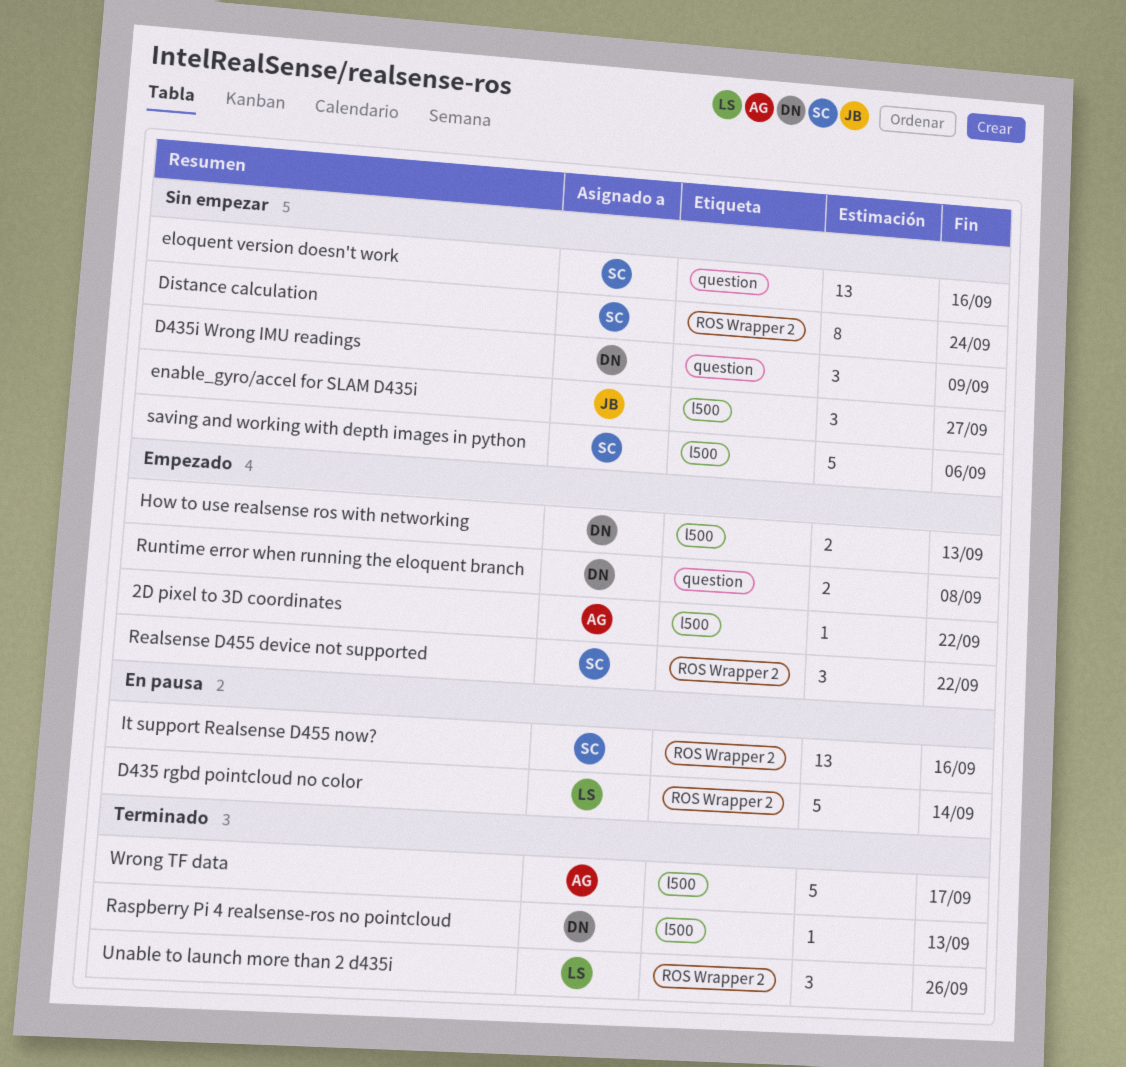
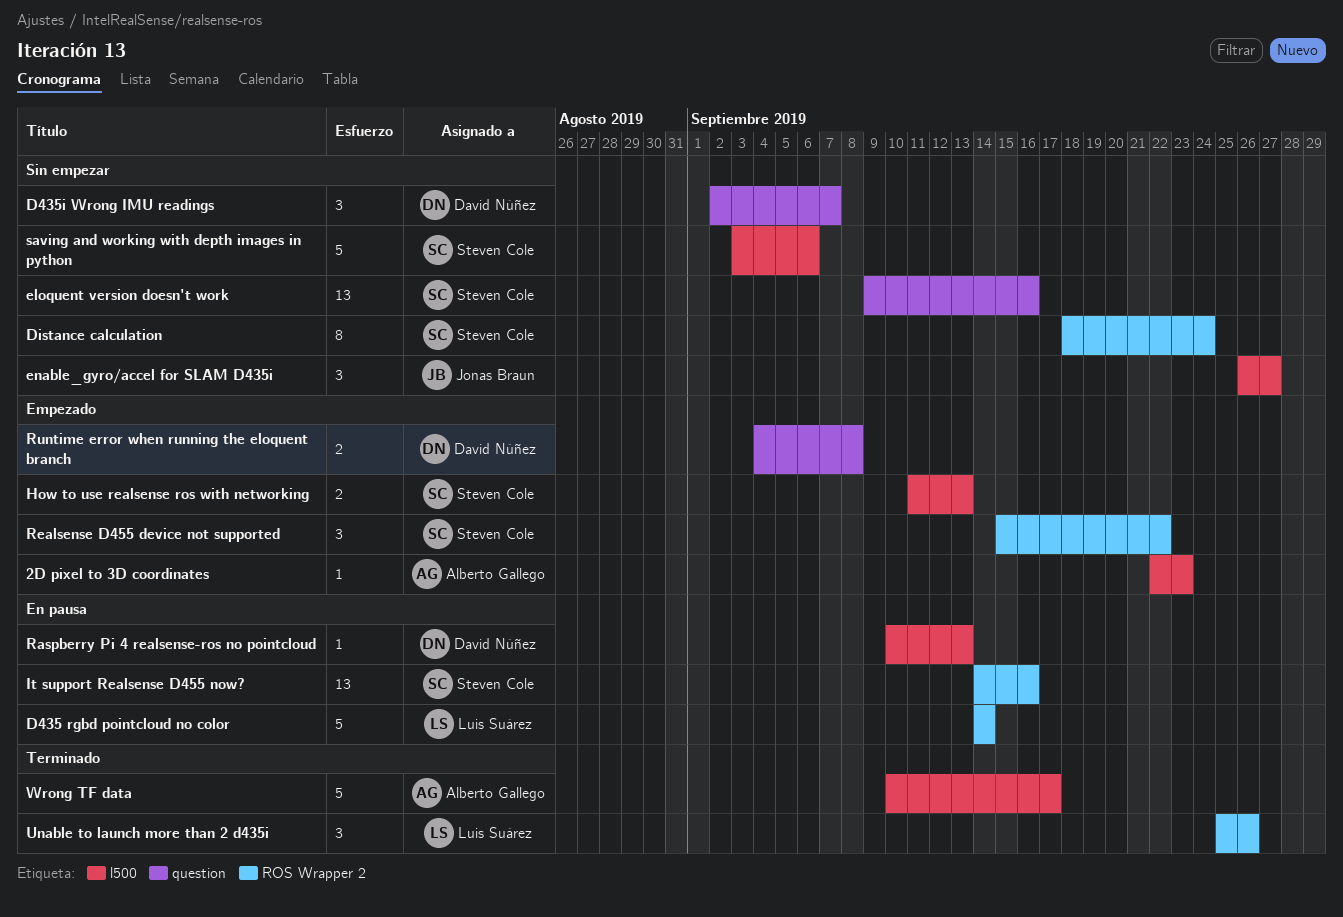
2D pixel to 3D coordinates, due: Sep 22 -> Sep 23
D435i Wrong IMU readings, due: Sep 9 -> Sep 7
How to use realsense ros with networking, owner: David Núñez -> Steven Cole
Raspberry Pi 4 realsense-ros no pointcloud, status: Terminado -> En pausa

